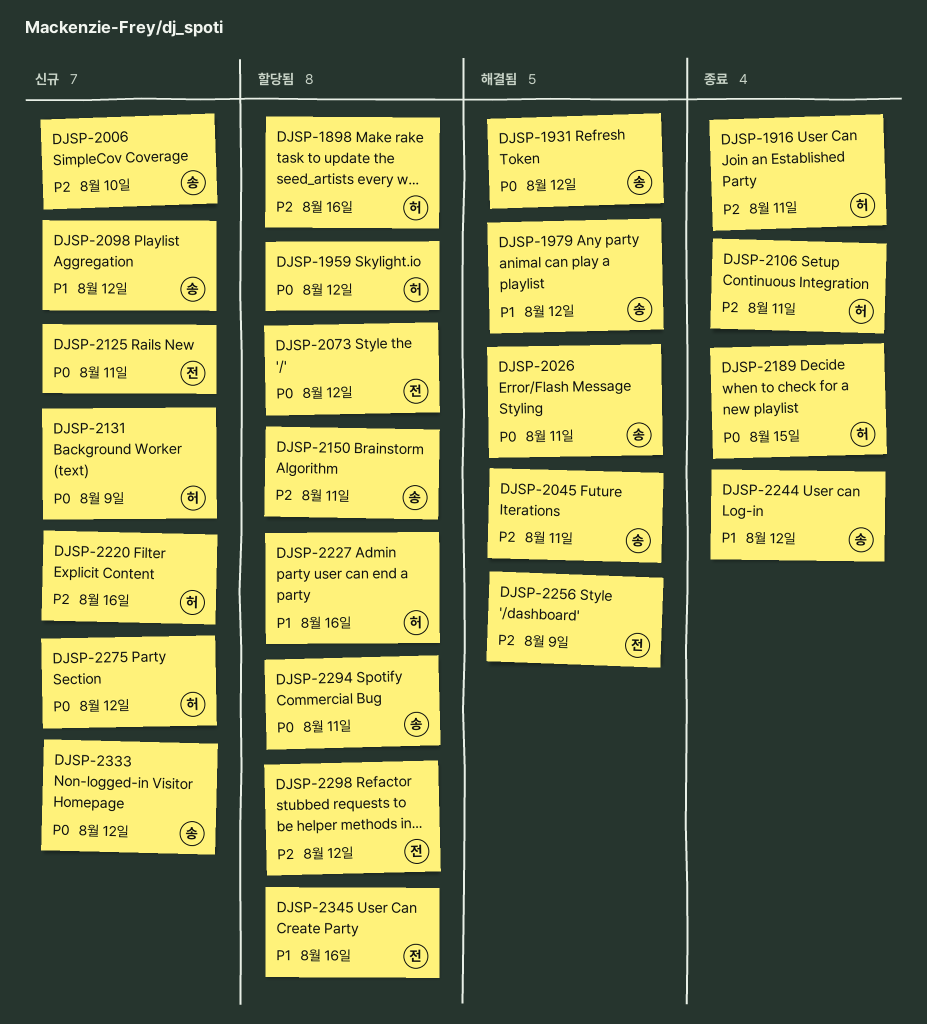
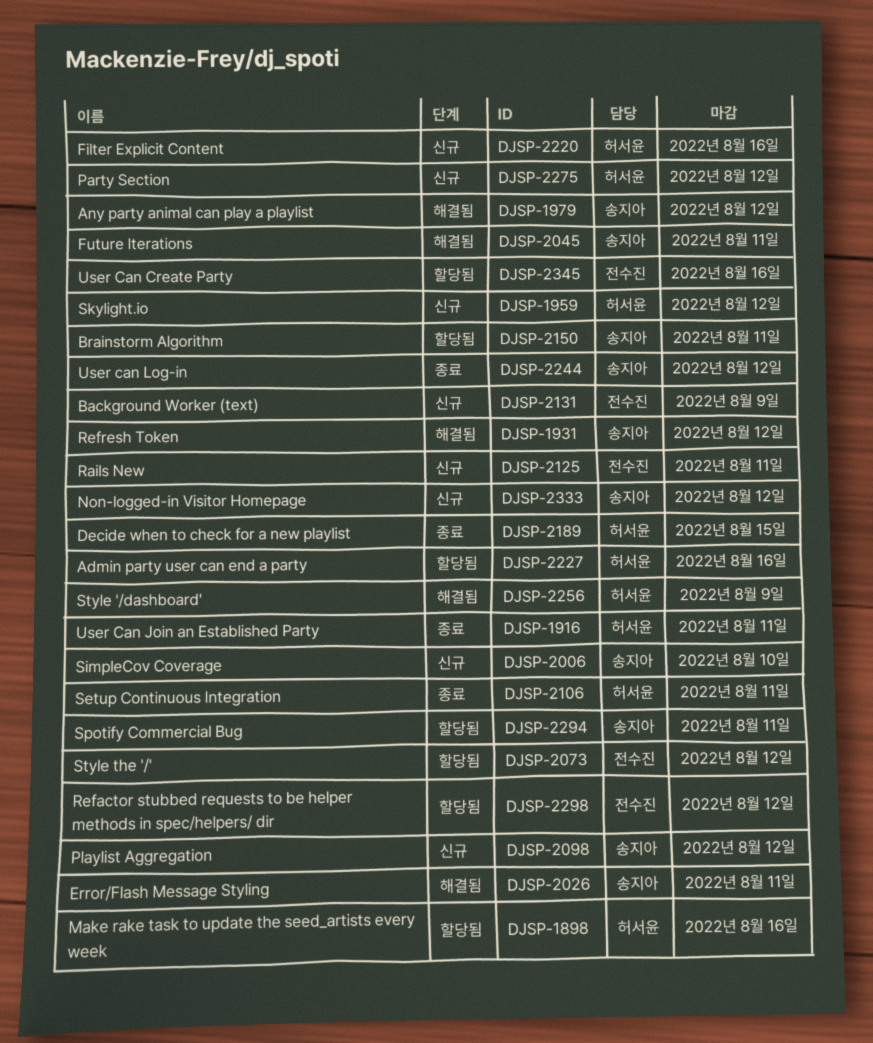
DJSP-1959, status: 할당됨 -> 신규
DJSP-2131, owner: 허서윤 -> 전수진
DJSP-2256, owner: 전수진 -> 허서윤

